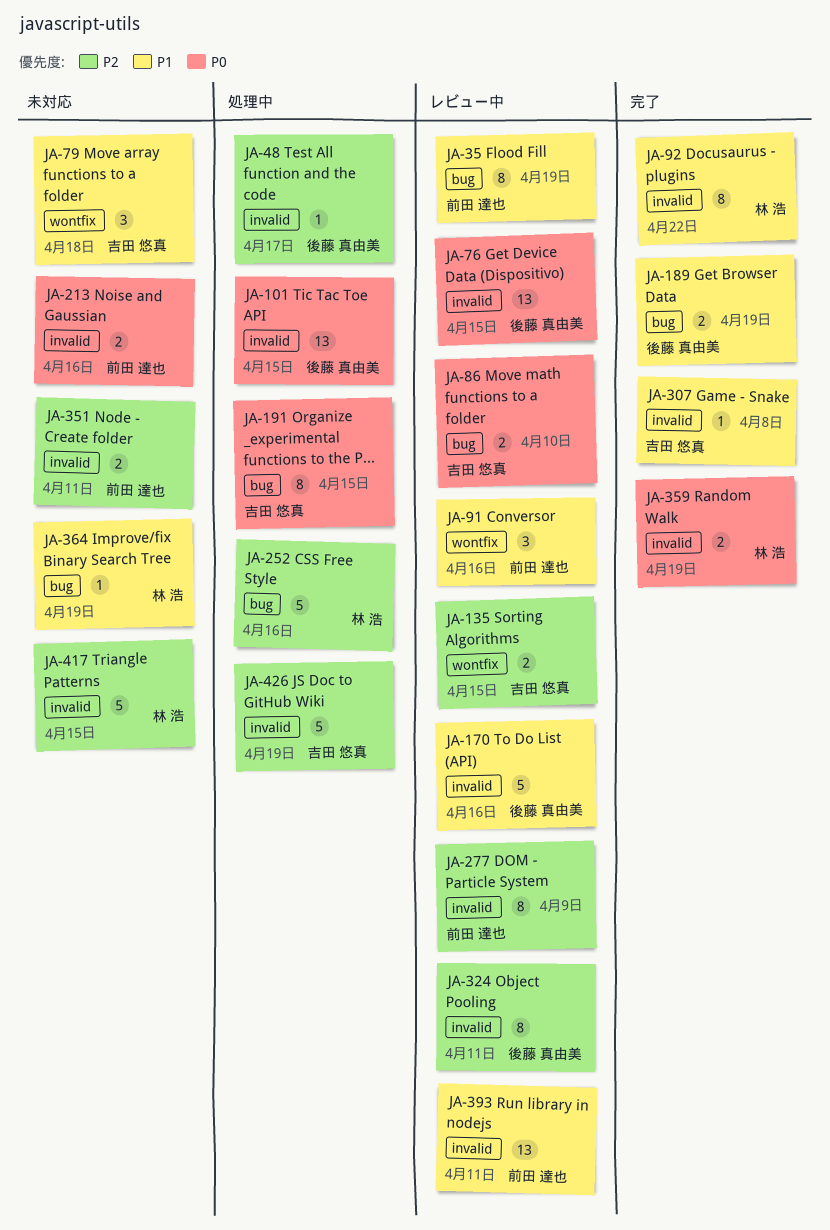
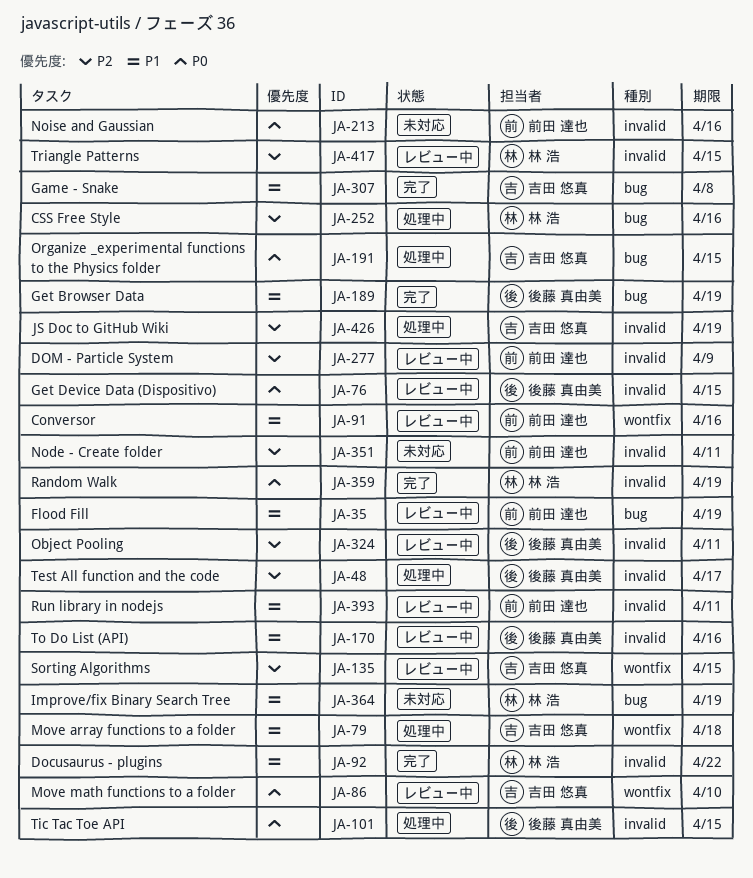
JA-79, status: 未対応 -> 処理中
JA-86, label: bug -> wontfix
JA-307, label: invalid -> bug
JA-417, status: 未対応 -> レビュー中

